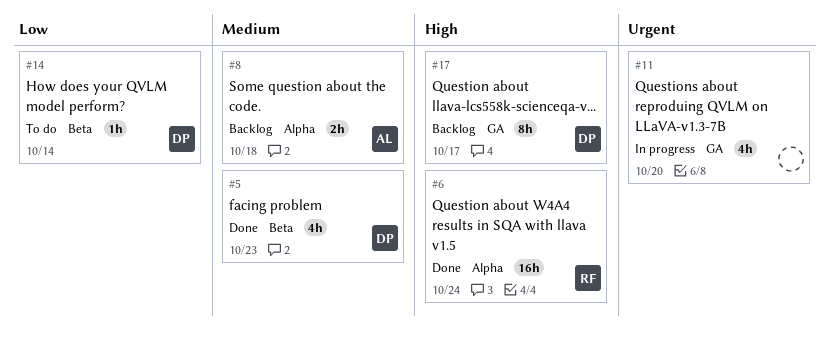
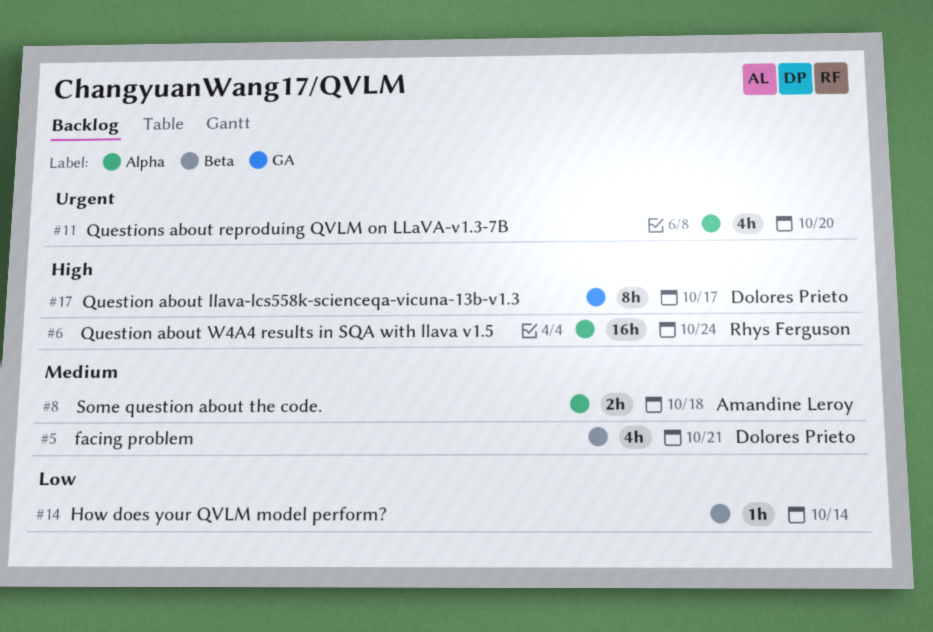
#5, due: Oct 23 -> Oct 21
#11, label: GA -> Alpha
#14, owner: Dolores Prieto -> none

